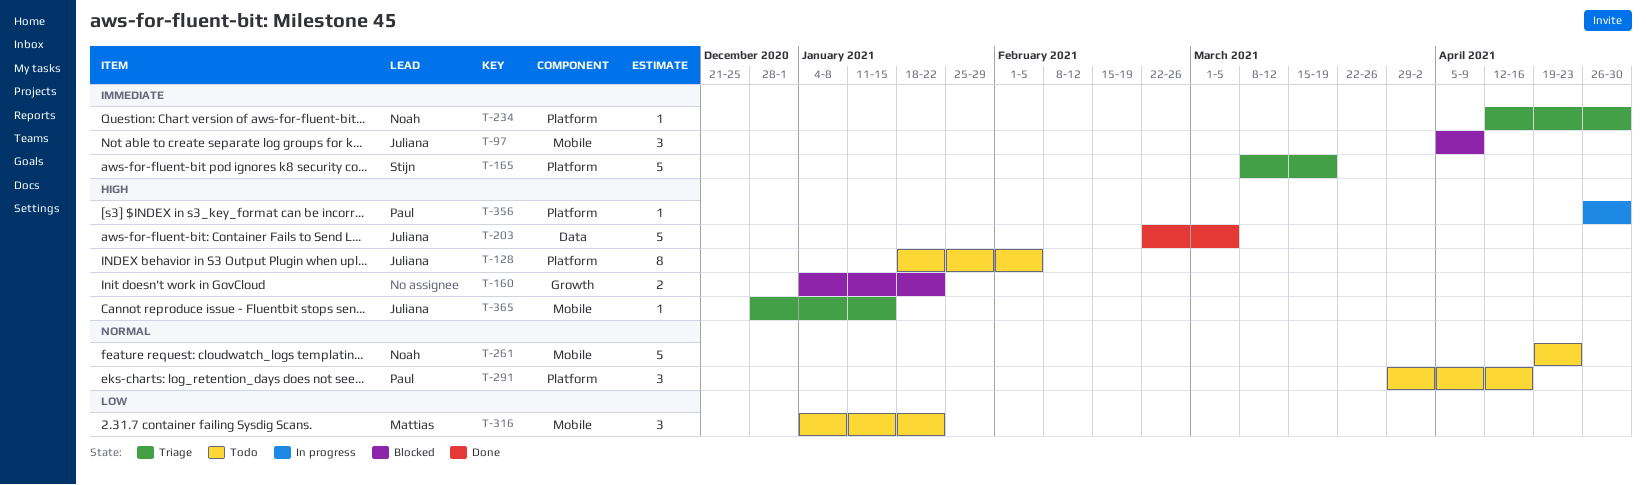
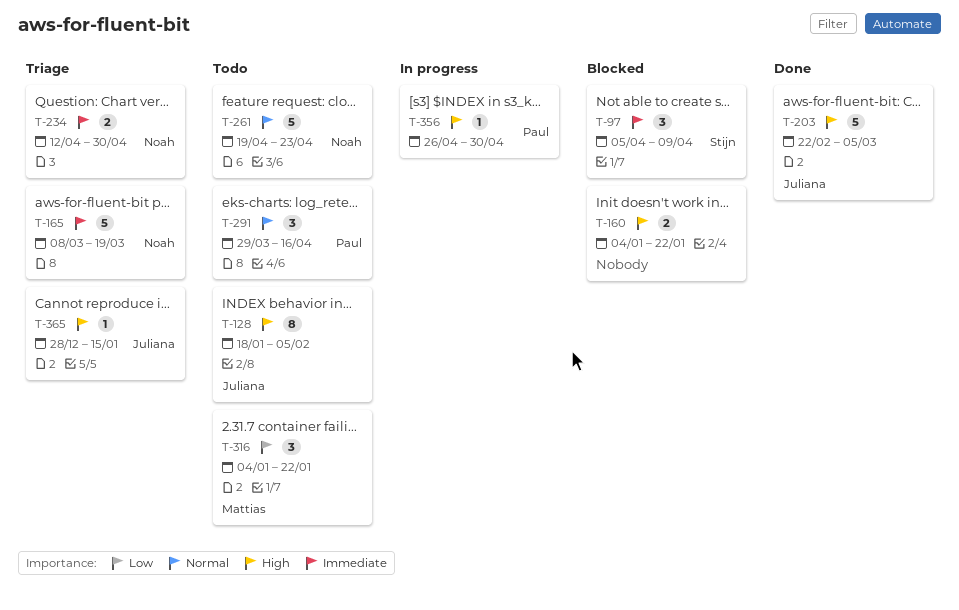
T-97, owner: Juliana -> Stijn
T-165, owner: Stijn -> Noah
T-234, estimate: 1 -> 2

